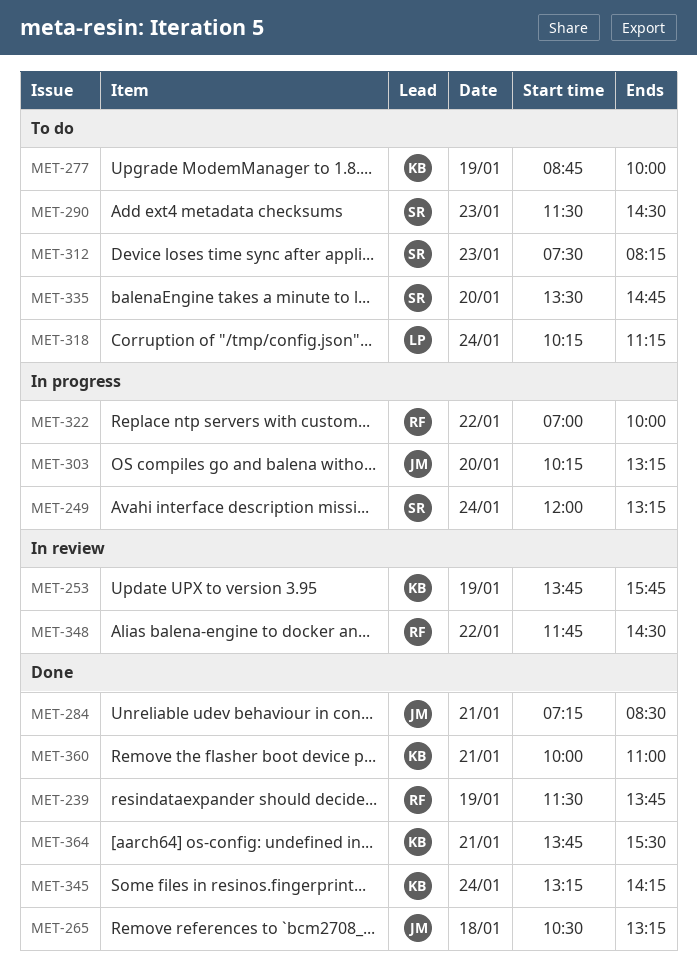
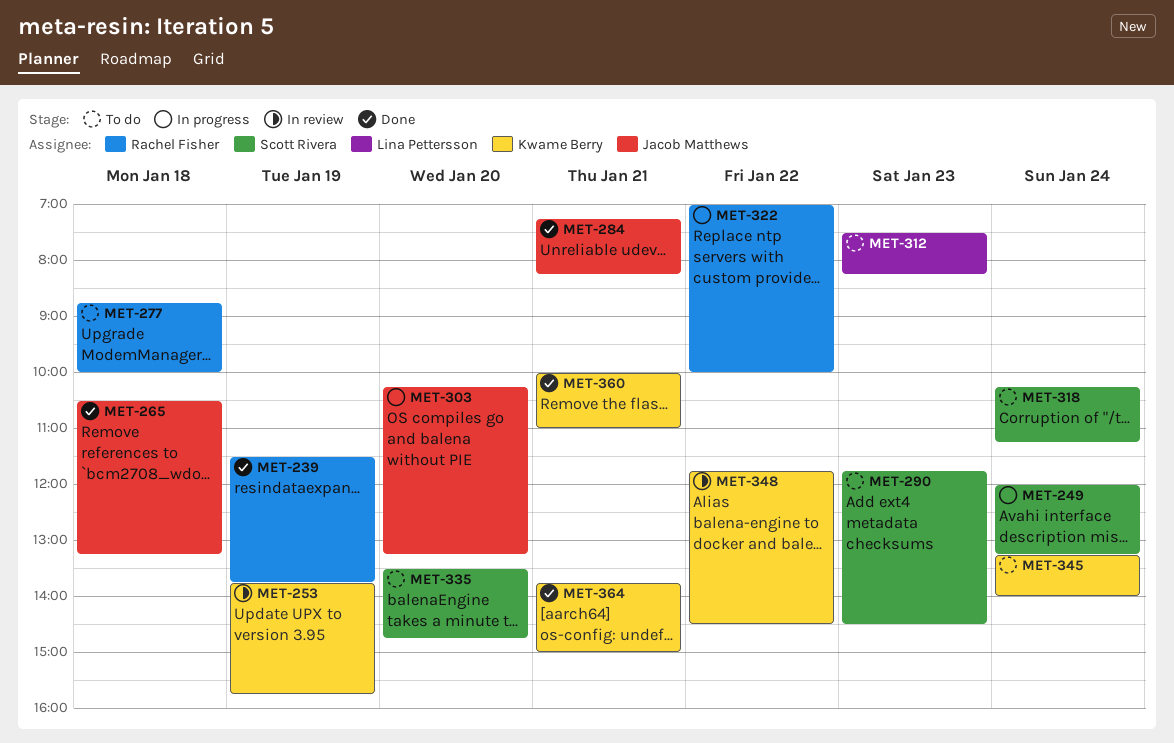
MET-277, owner: Kwame Berry -> Rachel Fisher
MET-277, day: Jan 19 -> Jan 18
MET-284, ends: 08:30 -> 08:15
MET-290, begins: 11:30 -> 11:45
MET-312, owner: Scott Rivera -> Lina Pettersson
MET-318, owner: Lina Pettersson -> Scott Rivera
MET-345, status: Done -> To do
MET-345, ends: 14:15 -> 14:00
MET-348, owner: Rachel Fisher -> Kwame Berry
MET-364, ends: 15:30 -> 15:00

